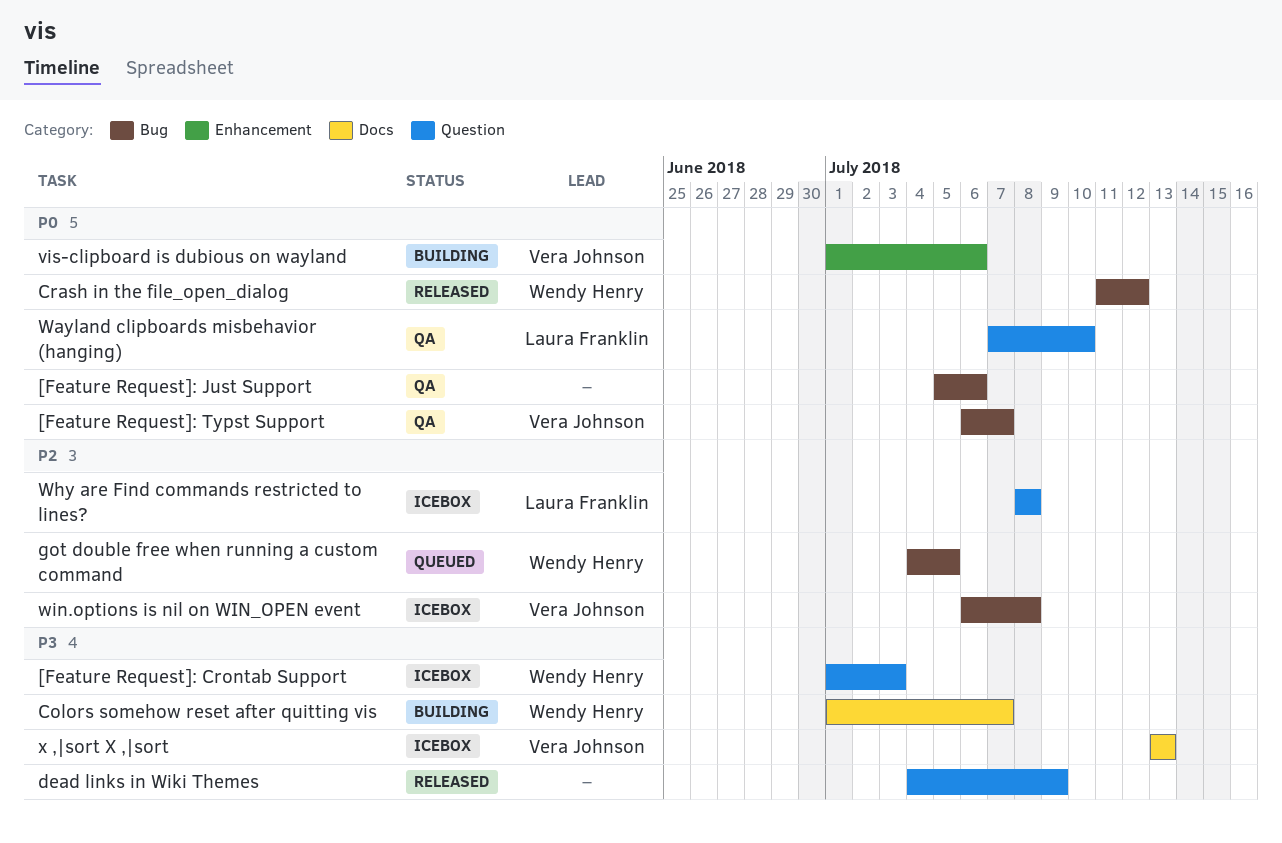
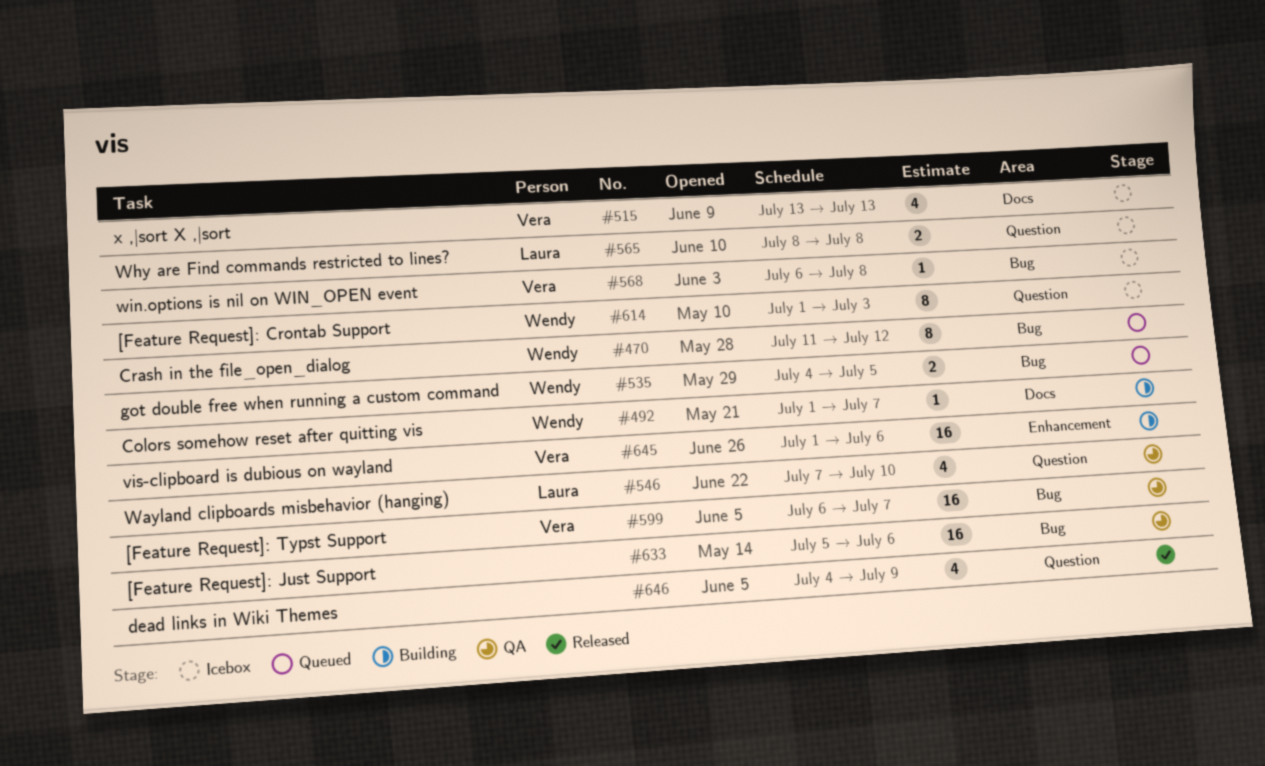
Crash in the file_open_dialog, status: Released -> Queued

